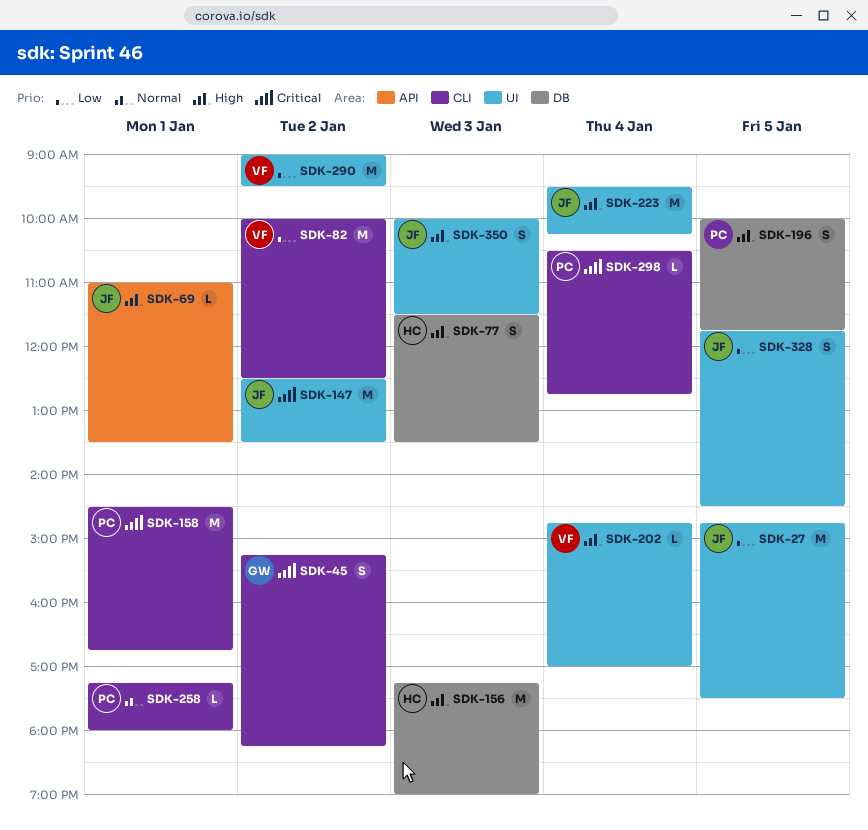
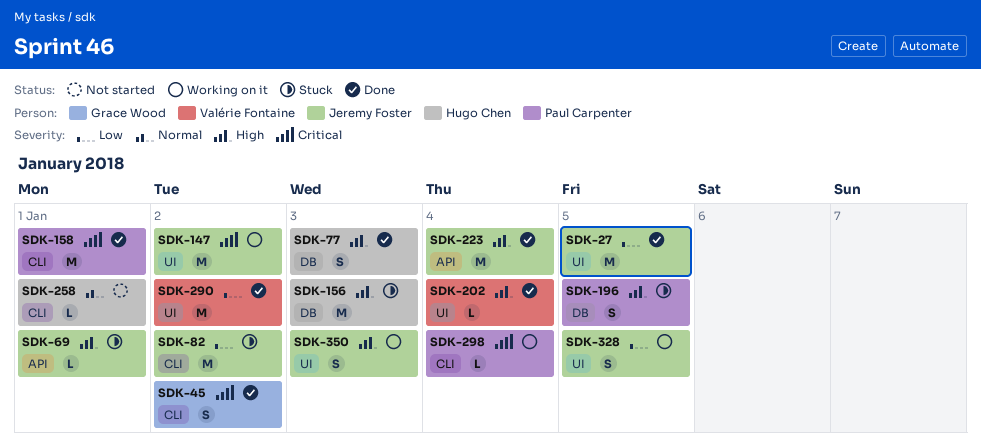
SDK-82, owner: Valérie Fontaine -> Jeremy Foster
SDK-223, label: UI -> API
SDK-258, owner: Paul Carpenter -> Hugo Chen

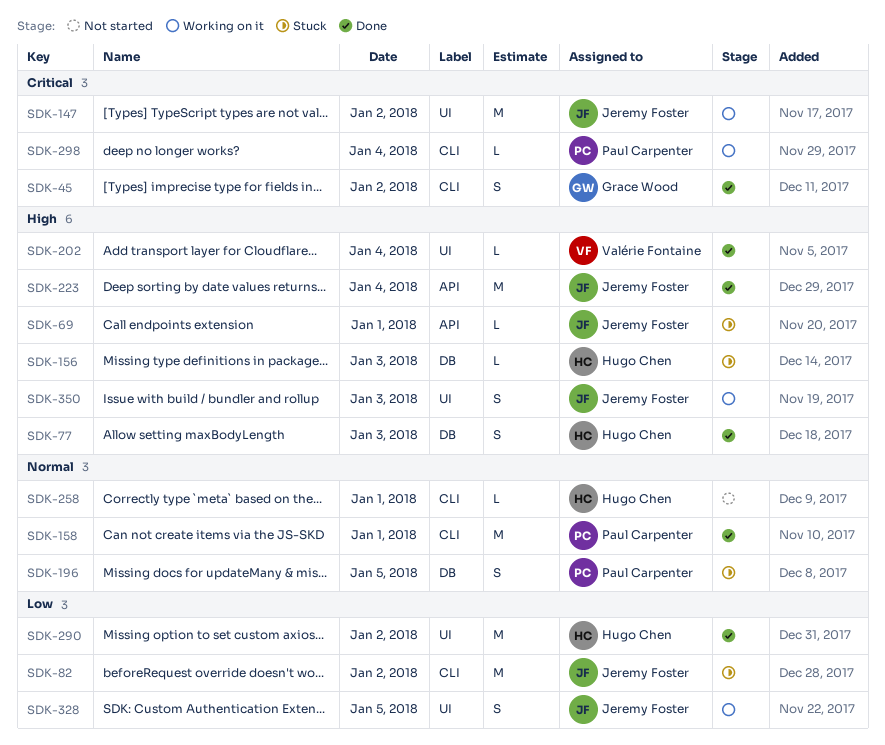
SDK-27: present -> none
SDK-156, estimate: M -> L
SDK-158, priority: Critical -> Normal
SDK-196, priority: High -> Normal
SDK-290, owner: Valérie Fontaine -> Hugo Chen

